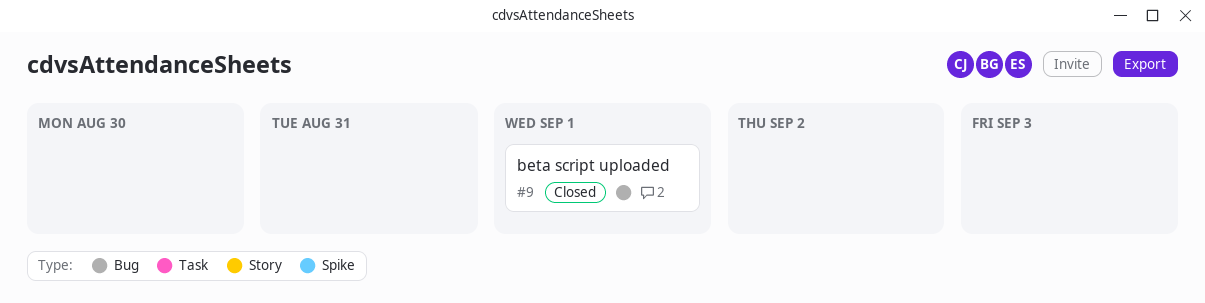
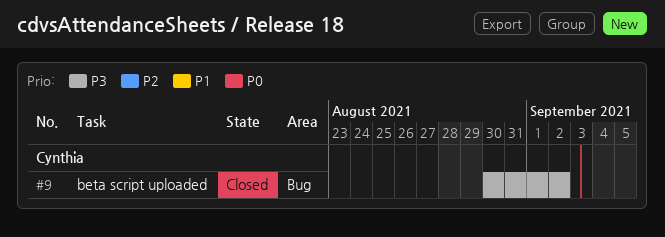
#9, due: Sep 1 -> Sep 2

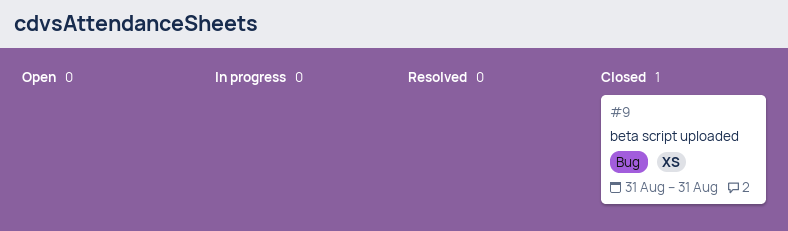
#9, start: Aug 30 -> Aug 31
#9, due: Sep 2 -> Aug 31

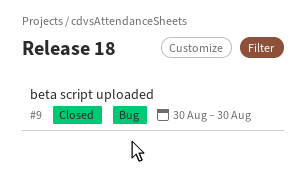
#9, start: Aug 31 -> Aug 30
#9, due: Aug 31 -> Aug 30

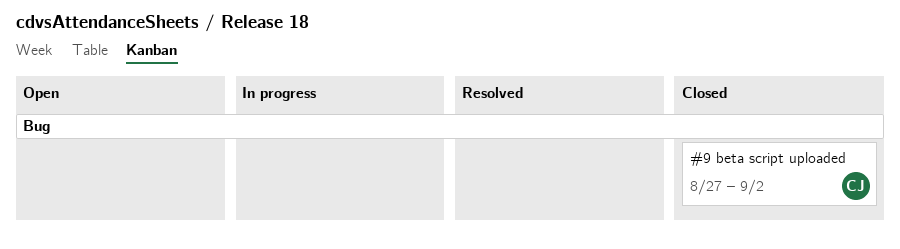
#9, start: Aug 30 -> Aug 27
#9, due: Aug 30 -> Sep 2

